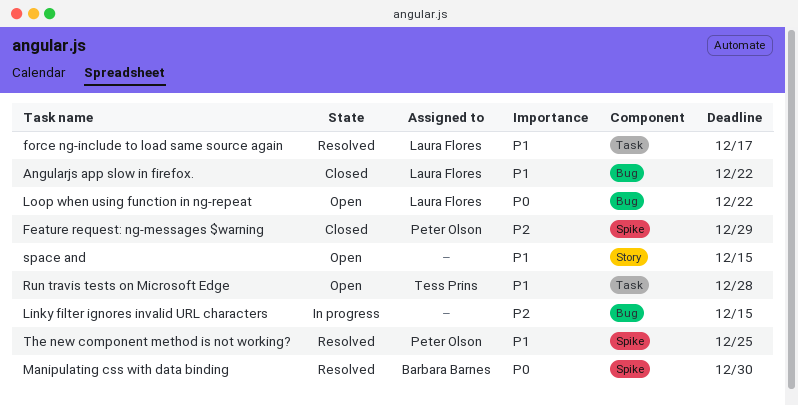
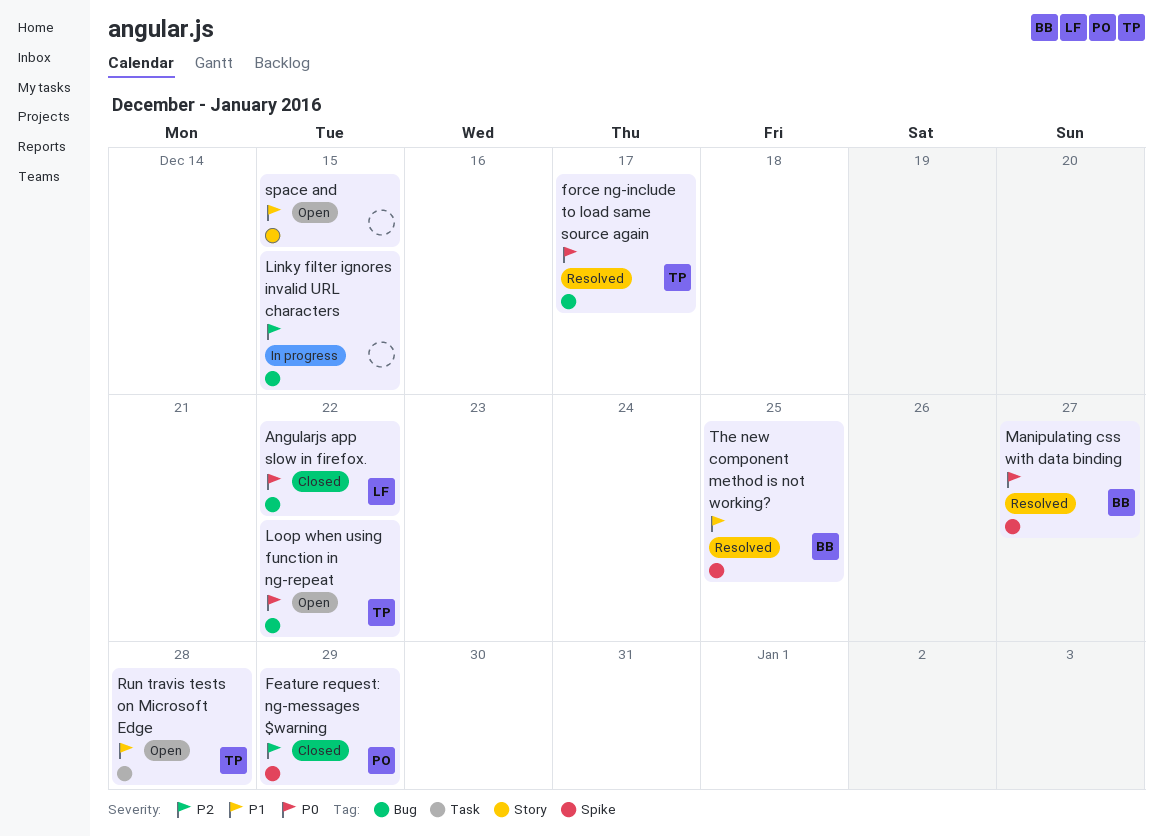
Angularjs app slow in firefox., priority: P1 -> P0
force ng-include to load same source again, owner: Laura Flores -> Tess Prins
force ng-include to load same source again, priority: P1 -> P0
force ng-include to load same source again, label: Task -> Bug
Loop when using function in ng-repeat, owner: Laura Flores -> Tess Prins
Manipulating css with data binding, due: Dec 30 -> Dec 27
The new component method is not working?, owner: Peter Olson -> Barbara Barnes

